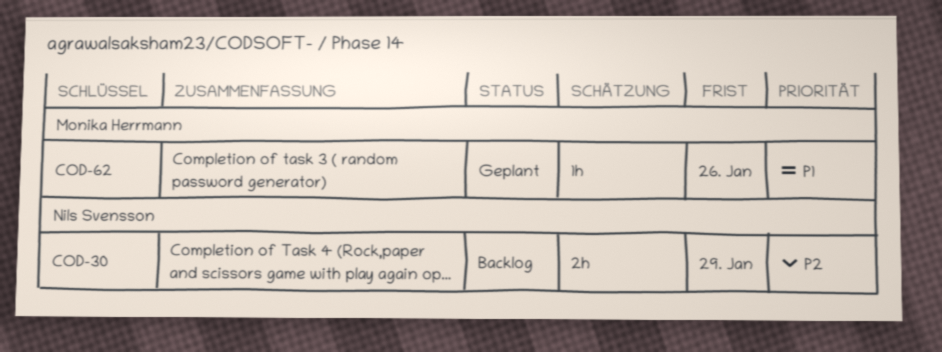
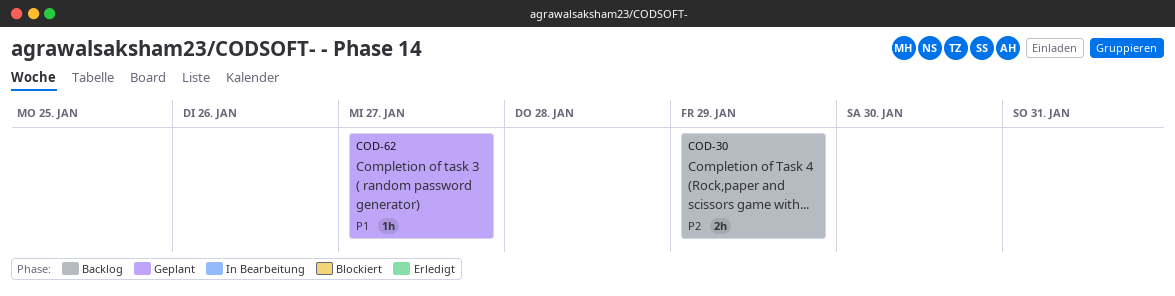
COD-62, due: Jan 26 -> Jan 27

